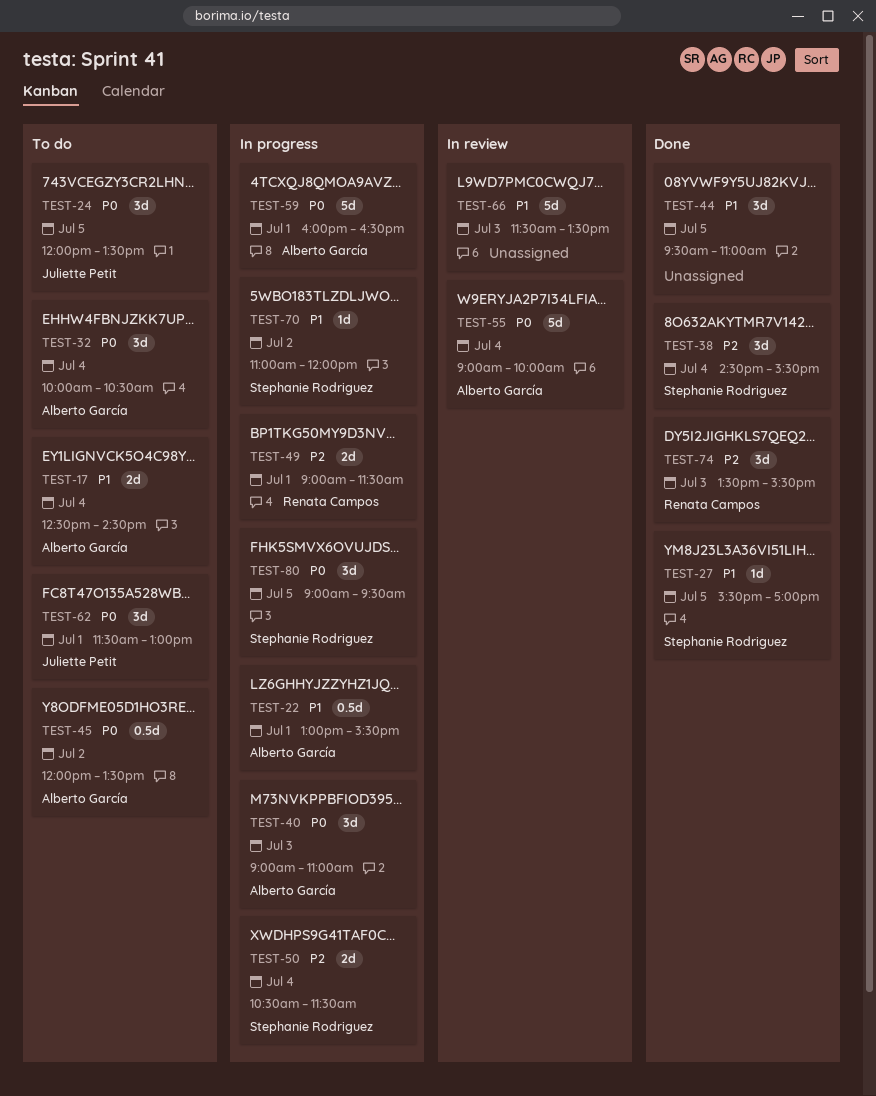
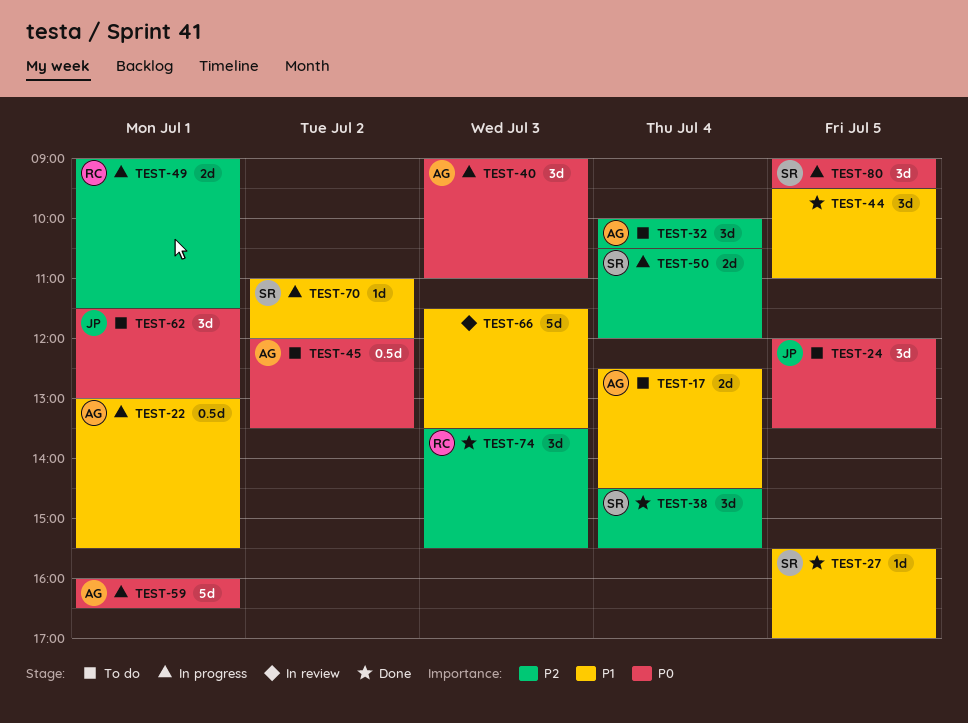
TEST-32, priority: P0 -> P2
TEST-50, ends: 11:30 -> 12:00
TEST-55: present -> none

